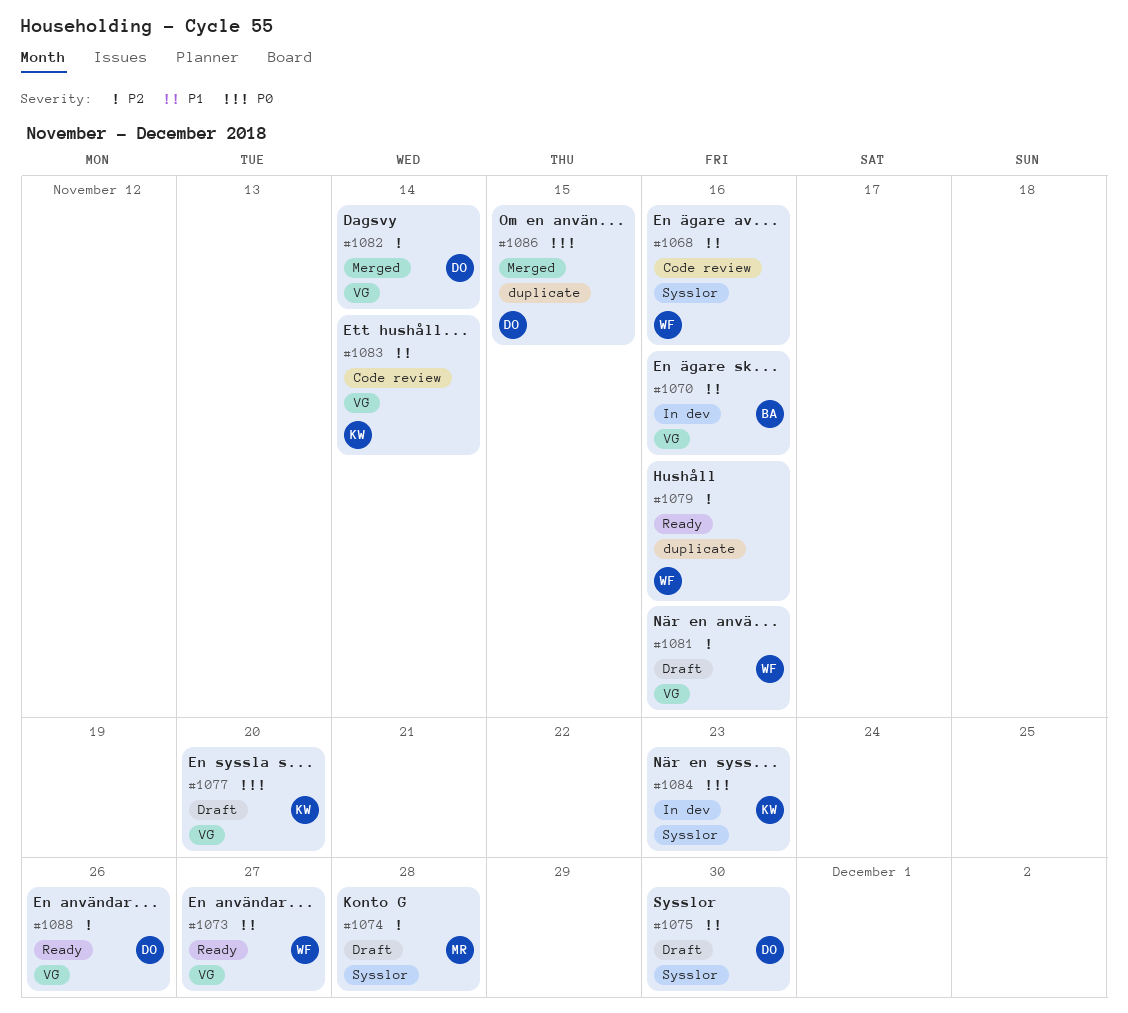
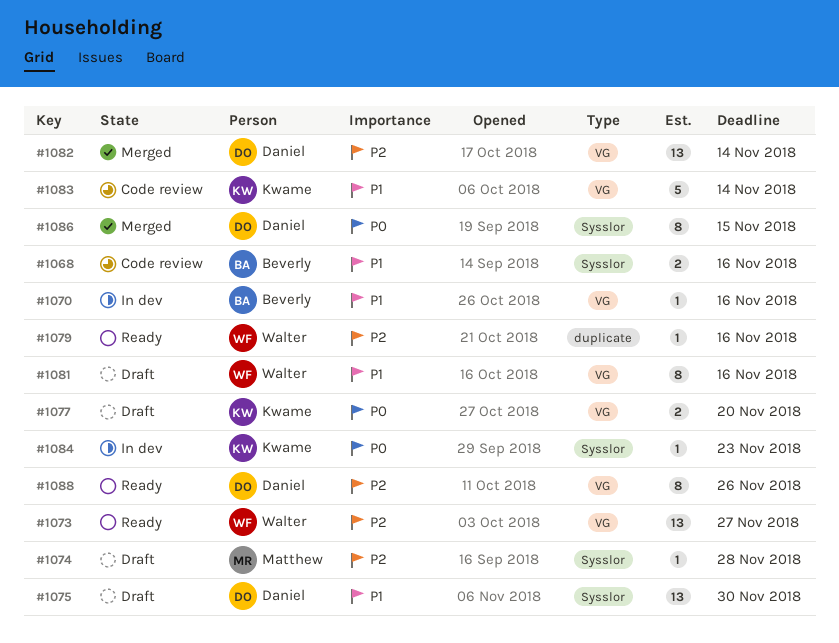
#1068, owner: Walter -> Beverly
#1073, priority: P1 -> P2
#1081, priority: P2 -> P1
#1086, label: duplicate -> Sysslor

